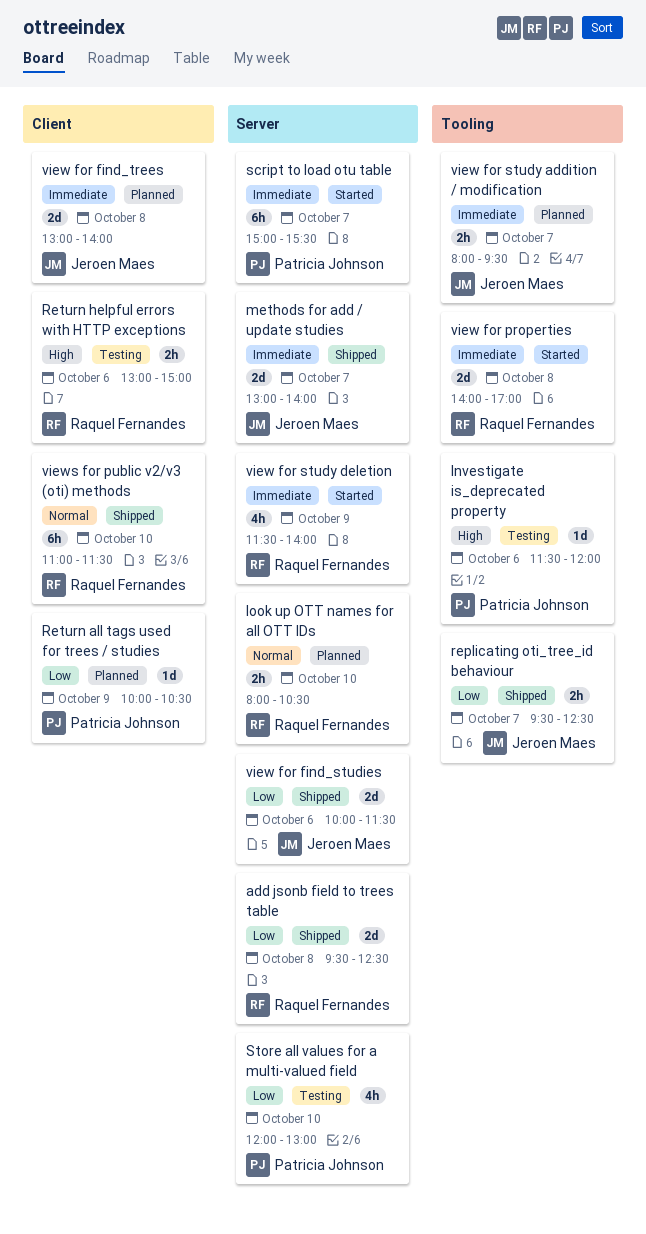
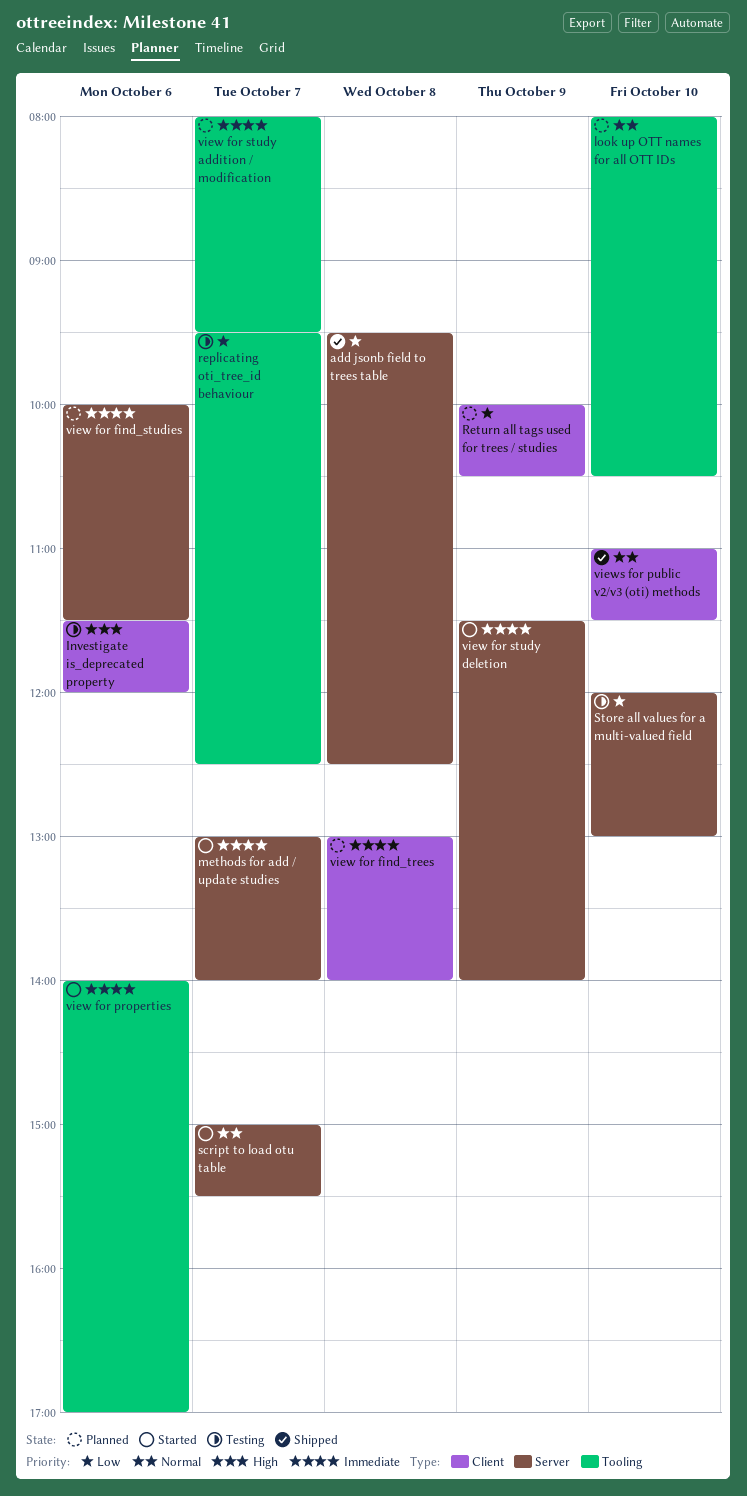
Investigate is_deprecated property, label: Tooling -> Client
look up OTT names for all OTT IDs, label: Server -> Tooling
methods for add / update studies, status: Shipped -> Started
replicating oti_tree_id behaviour, status: Shipped -> Testing
Return helpful errors with HTTP exceptions: present -> none
script to load otu table, priority: Immediate -> Normal
view for find_studies, status: Shipped -> Planned
view for find_studies, priority: Low -> Immediate
view for properties, day: Oct 8 -> Oct 6

